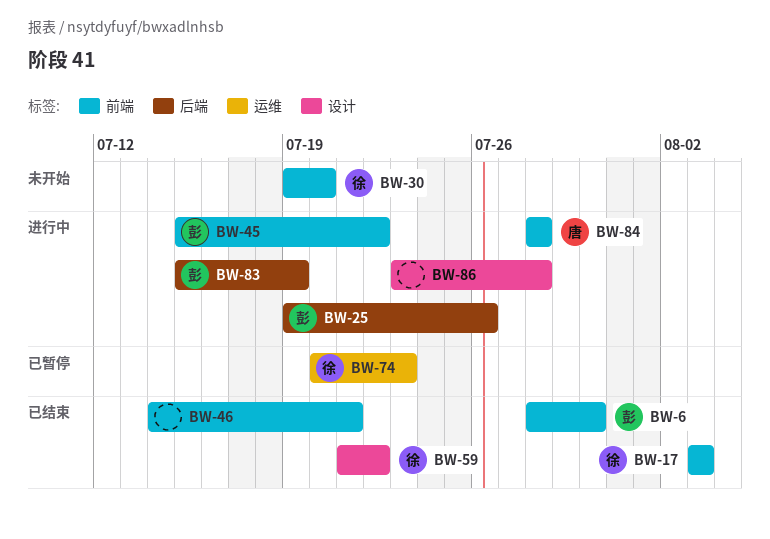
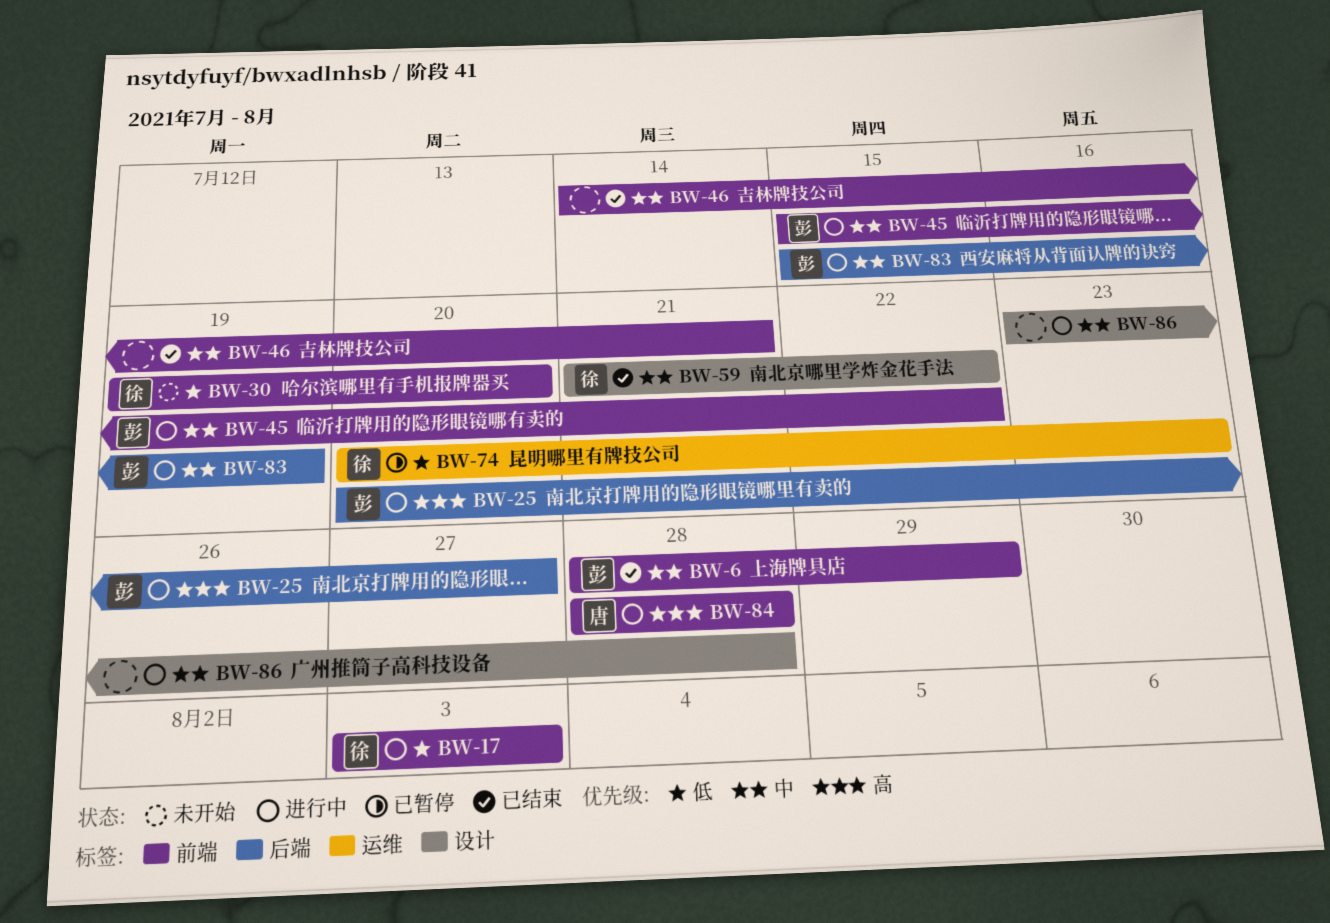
BW-6, due: Jul 30 -> Jul 29
BW-17, status: 已结束 -> 进行中
BW-25, start: Jul 19 -> Jul 20
BW-25, due: Jul 26 -> Jul 27

